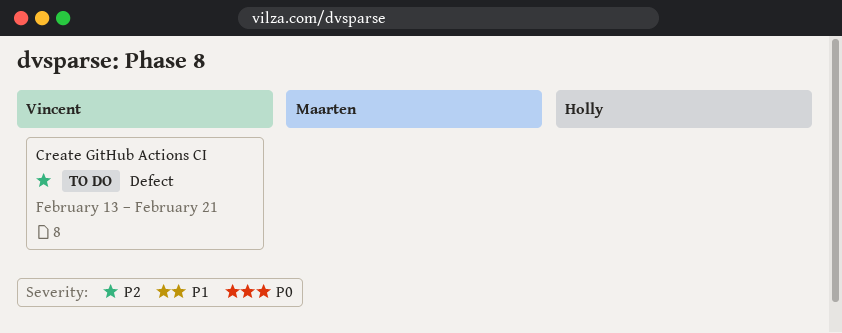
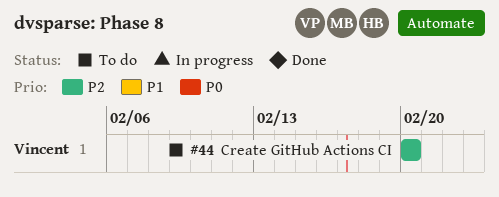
Create GitHub Actions CI, start: Feb 13 -> Feb 20
Create GitHub Actions CI, due: Feb 21 -> Feb 20

